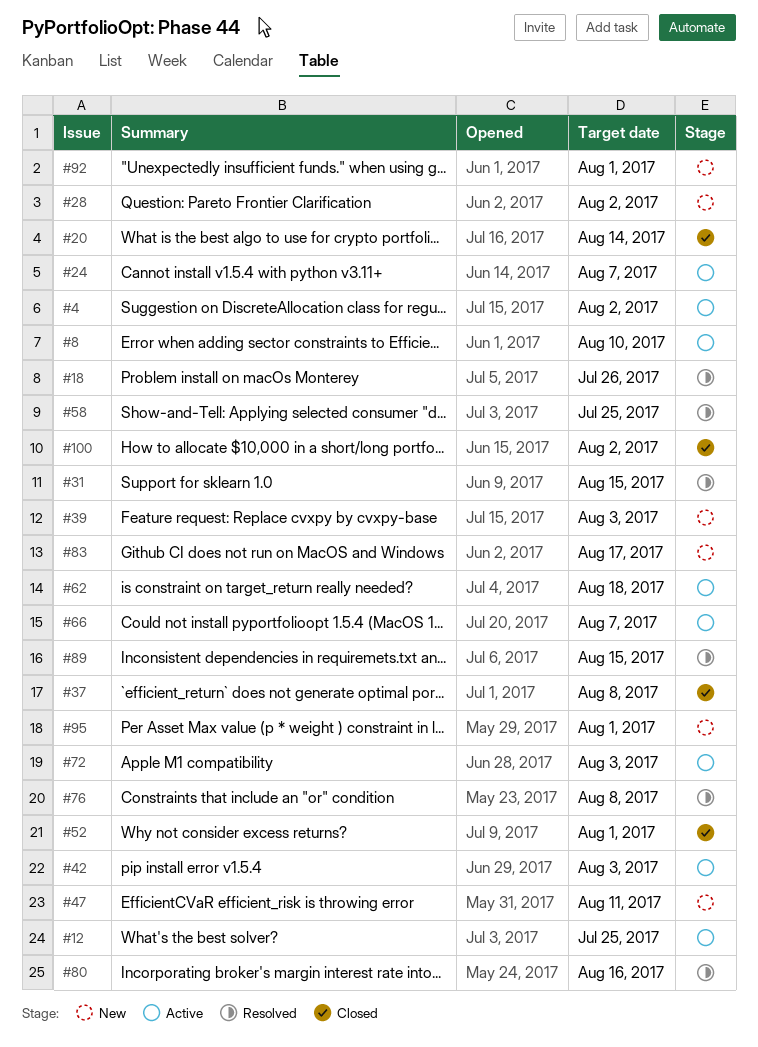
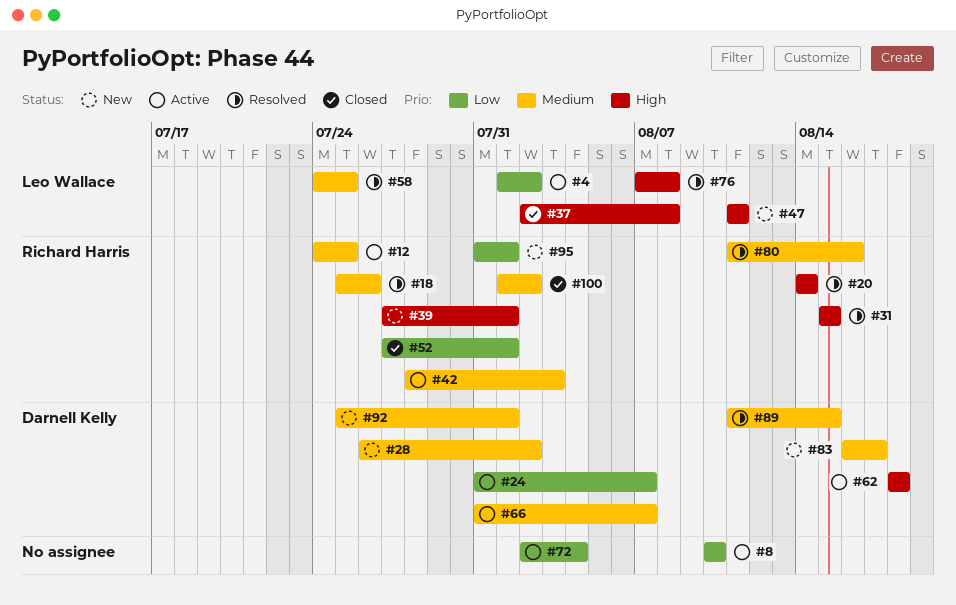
#20, status: Closed -> Resolved
#39, due: Aug 3 -> Aug 1
#72, due: Aug 3 -> Aug 4

